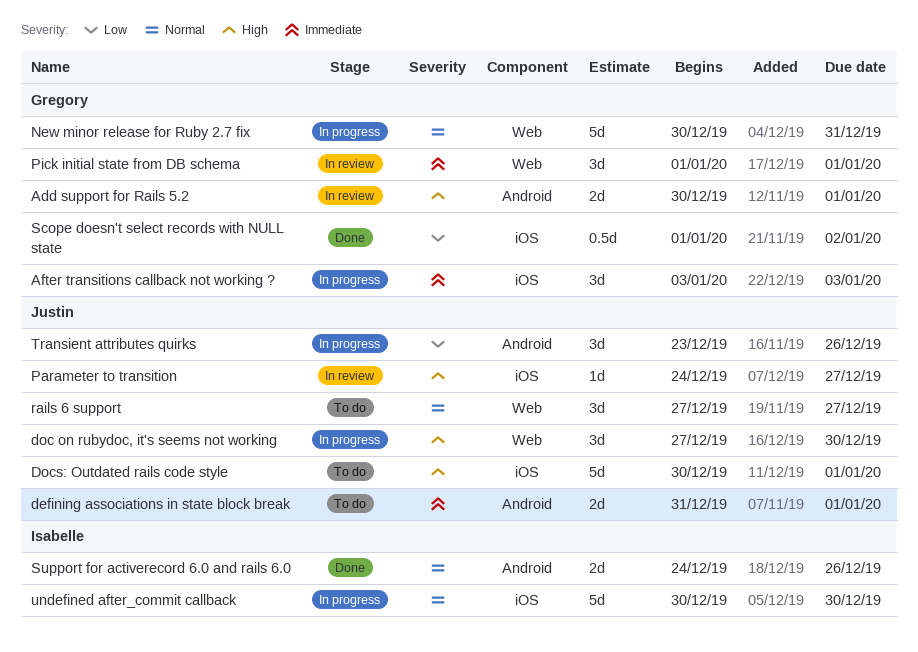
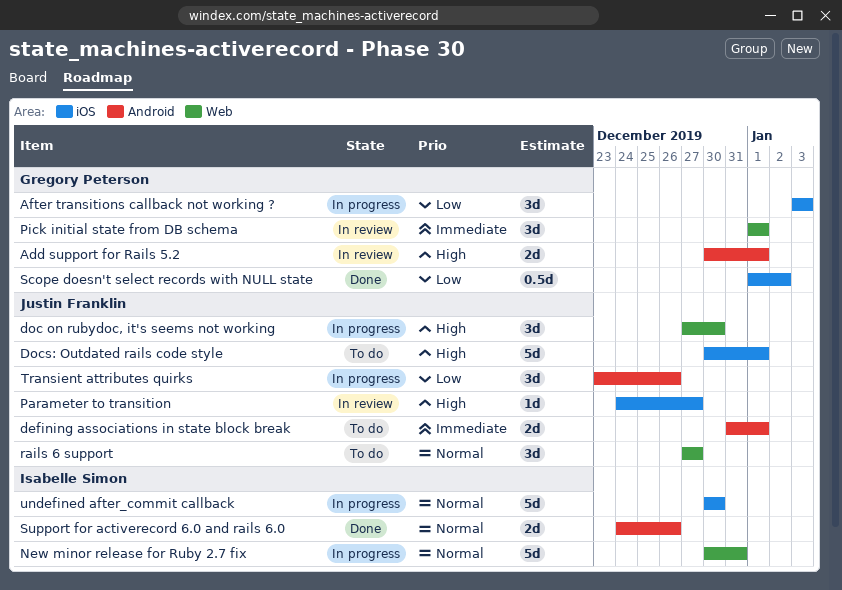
After transitions callback not working ?, priority: Immediate -> Low
New minor release for Ruby 2.7 fix, owner: Gregory Peterson -> Isabelle Simon

